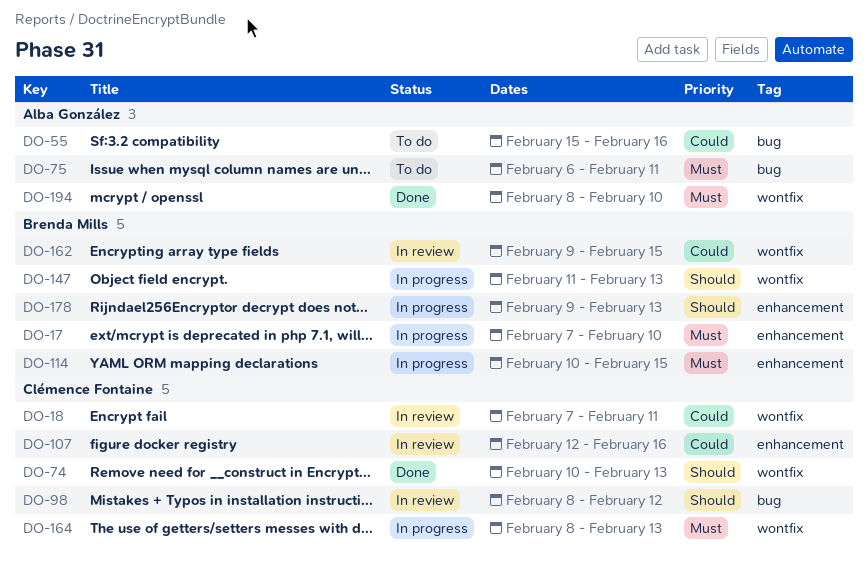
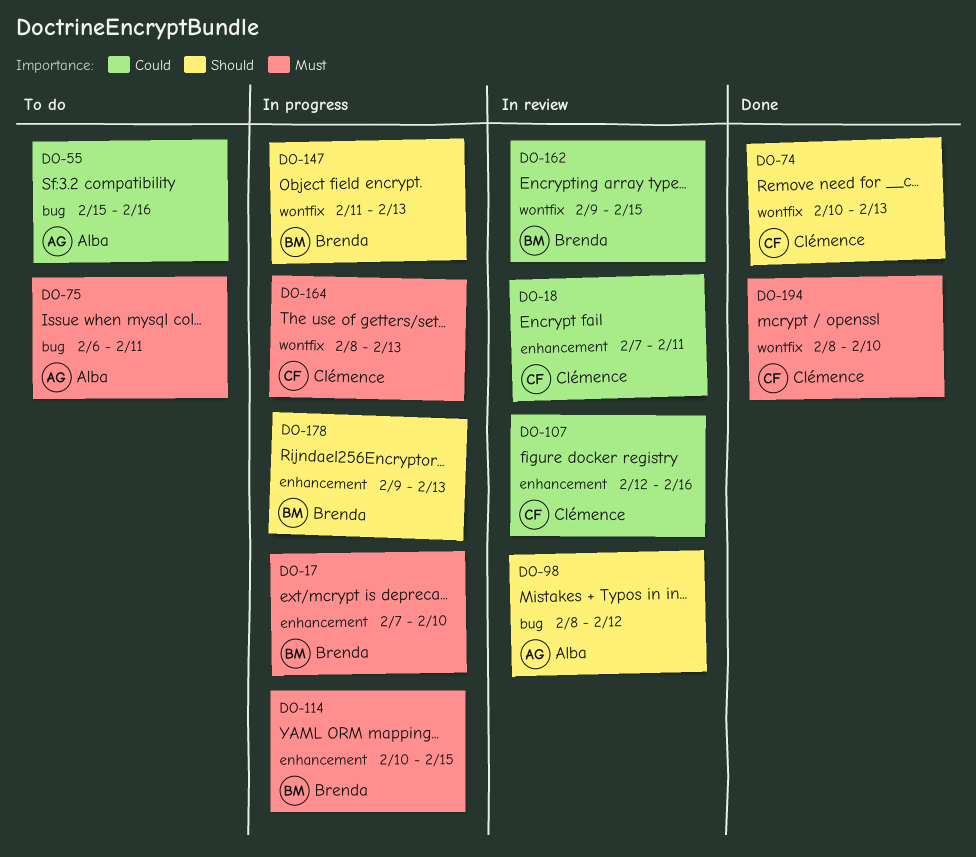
DO-18, label: wontfix -> enhancement
DO-98, owner: Clémence Fontaine -> Alba González
DO-194, owner: Alba González -> Clémence Fontaine

